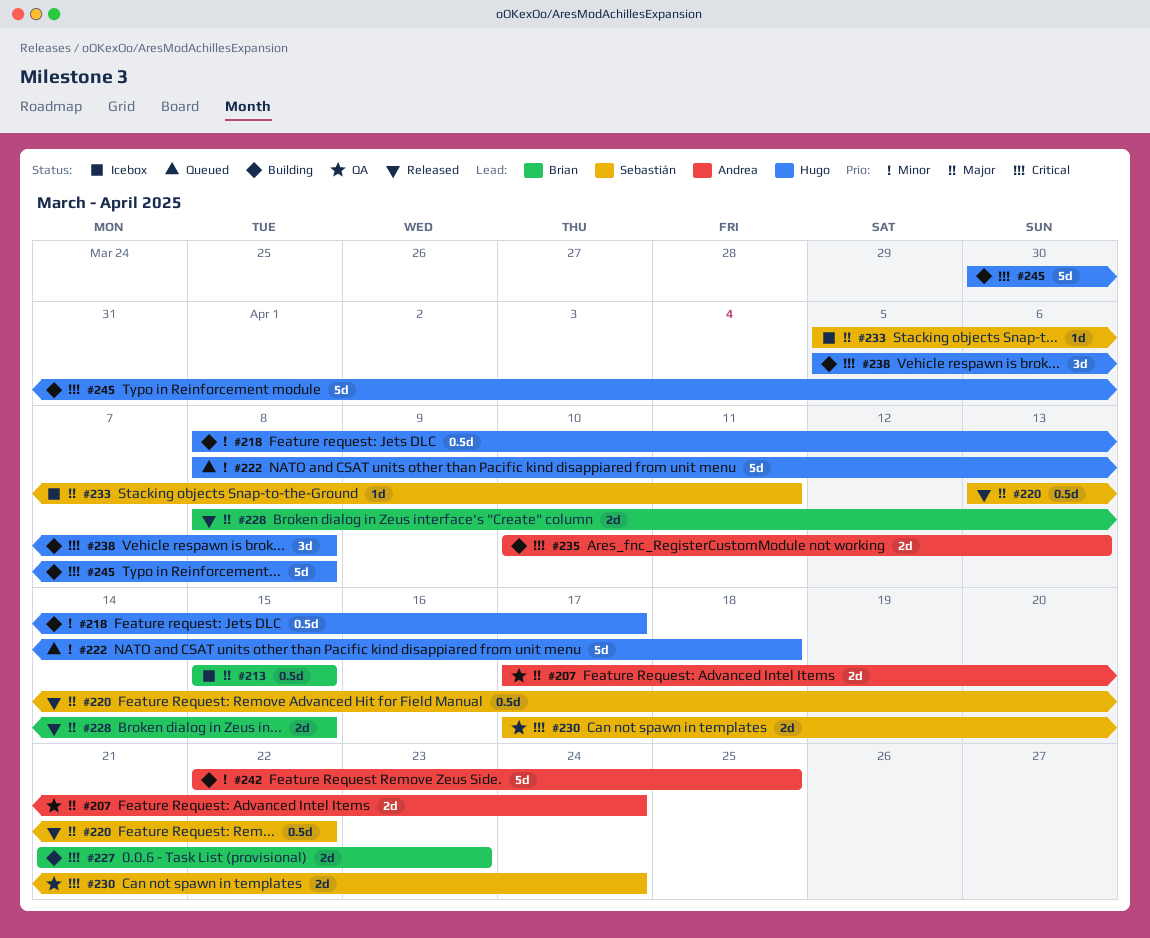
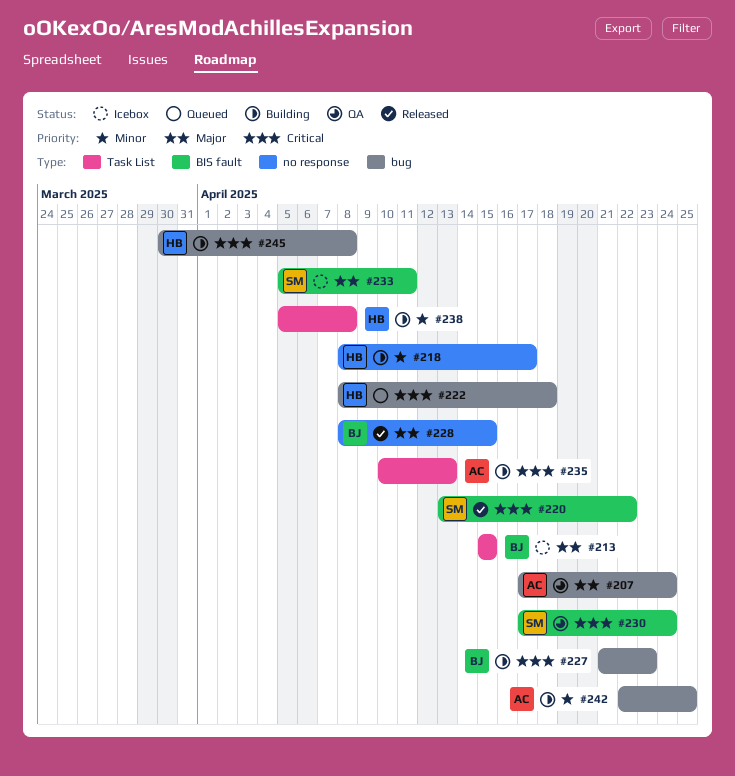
#220, priority: Major -> Critical
#222, priority: Minor -> Critical
#238, priority: Critical -> Minor

